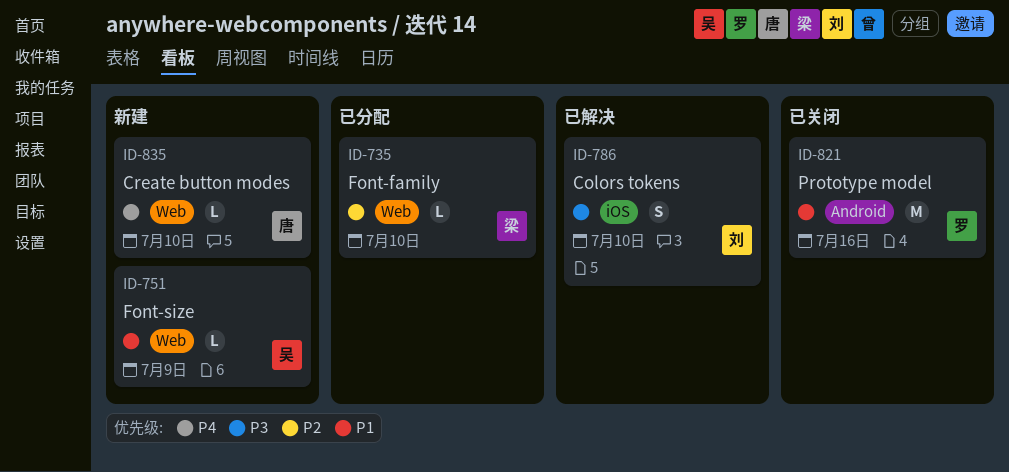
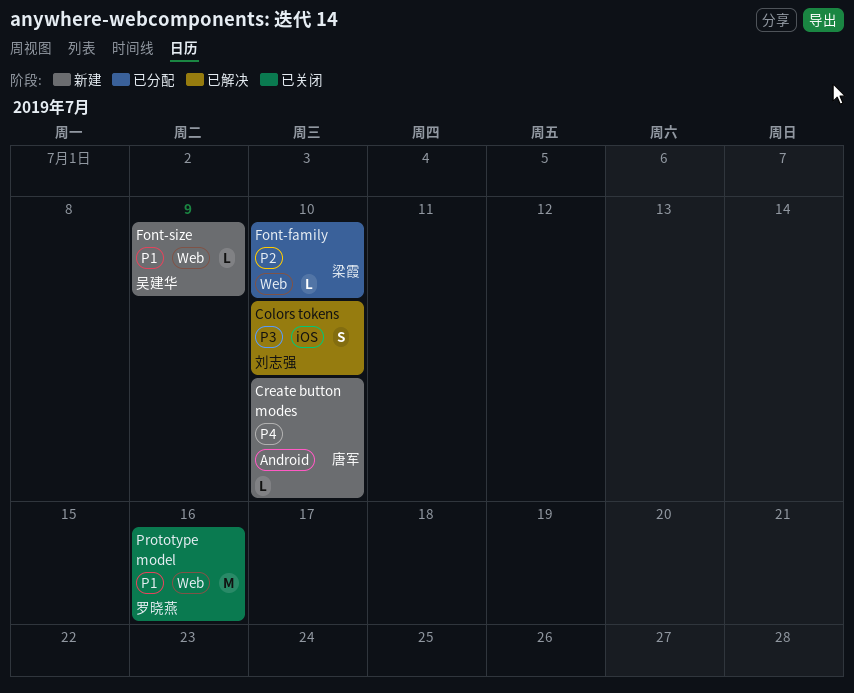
Create button modes, label: Web -> Android
Prototype model, label: Android -> Web

